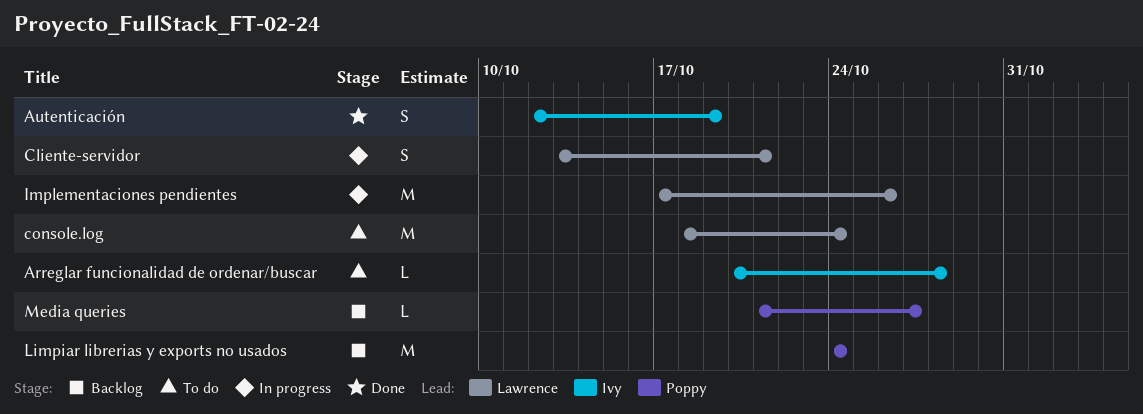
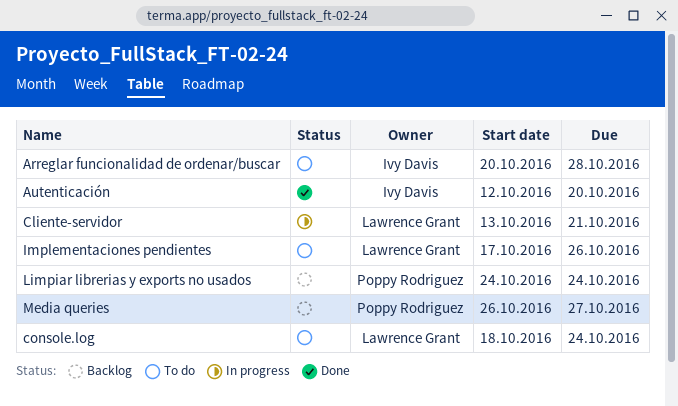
Autenticación, due: Oct 19 -> Oct 20
Implementaciones pendientes, status: In progress -> To do
Media queries, start: Oct 21 -> Oct 26

